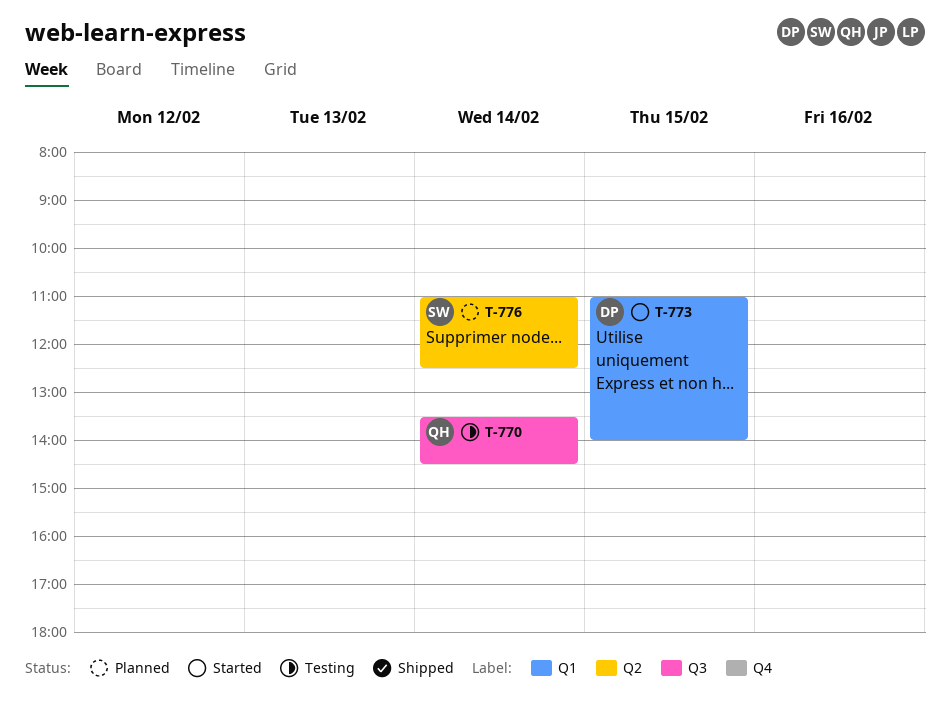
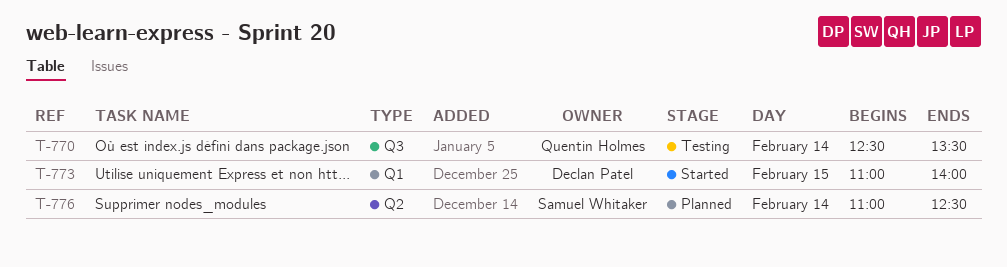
T-770, begins: 13:30 -> 12:30
T-770, ends: 14:30 -> 13:30

